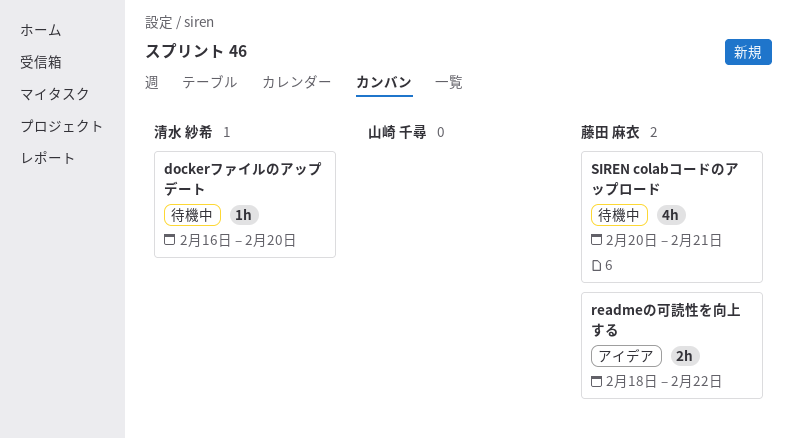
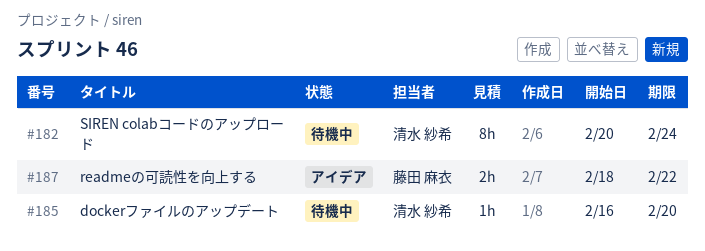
SIREN colabコードのアップロード, owner: 藤田 麻衣 -> 清水 紗希
SIREN colabコードのアップロード, estimate: 4h -> 8h
SIREN colabコードのアップロード, due: Feb 21 -> Feb 24

